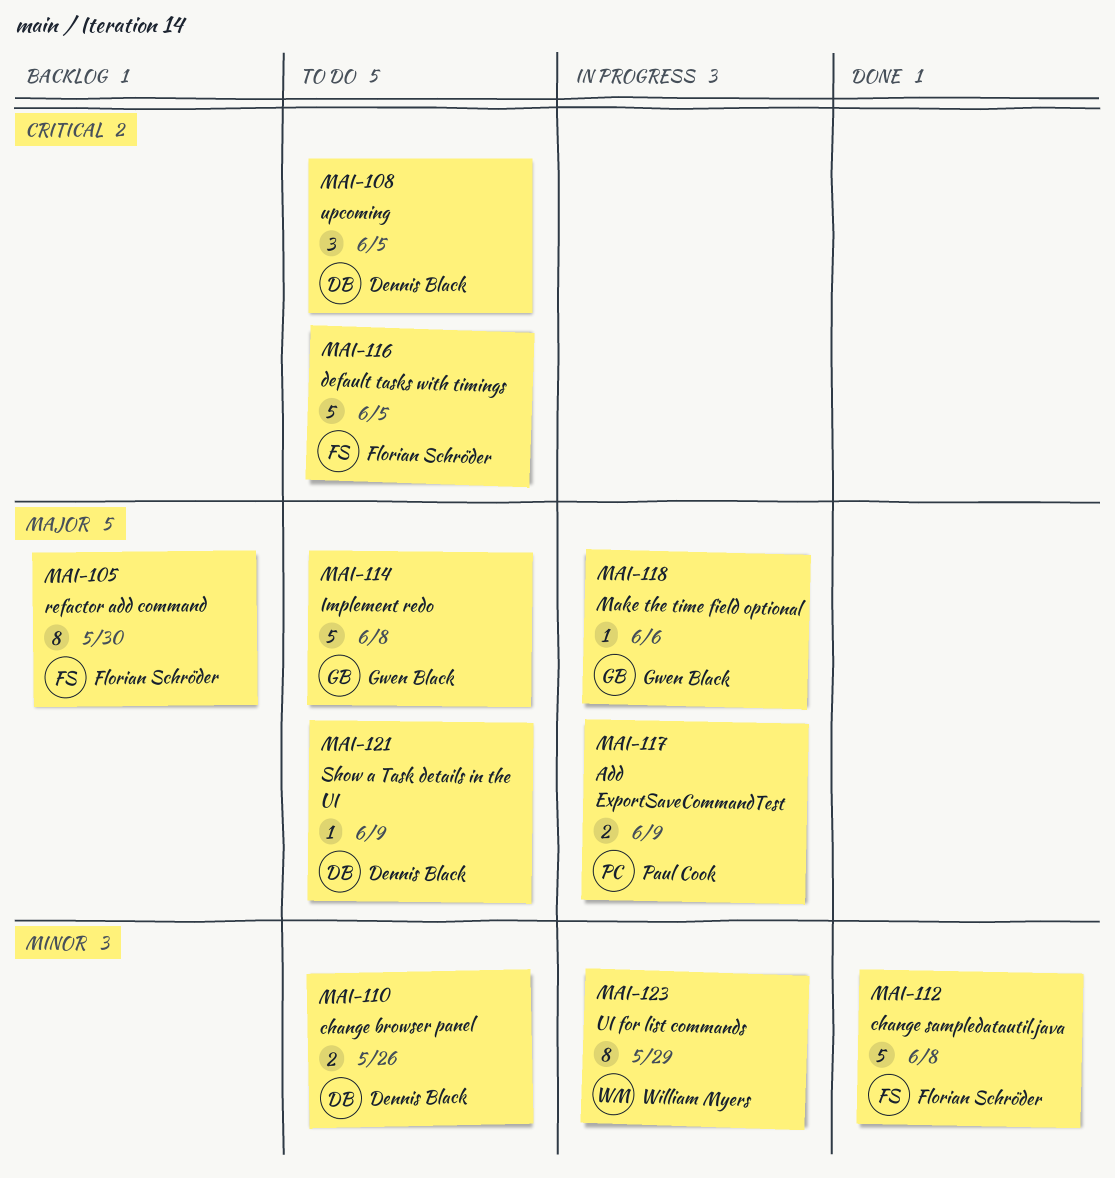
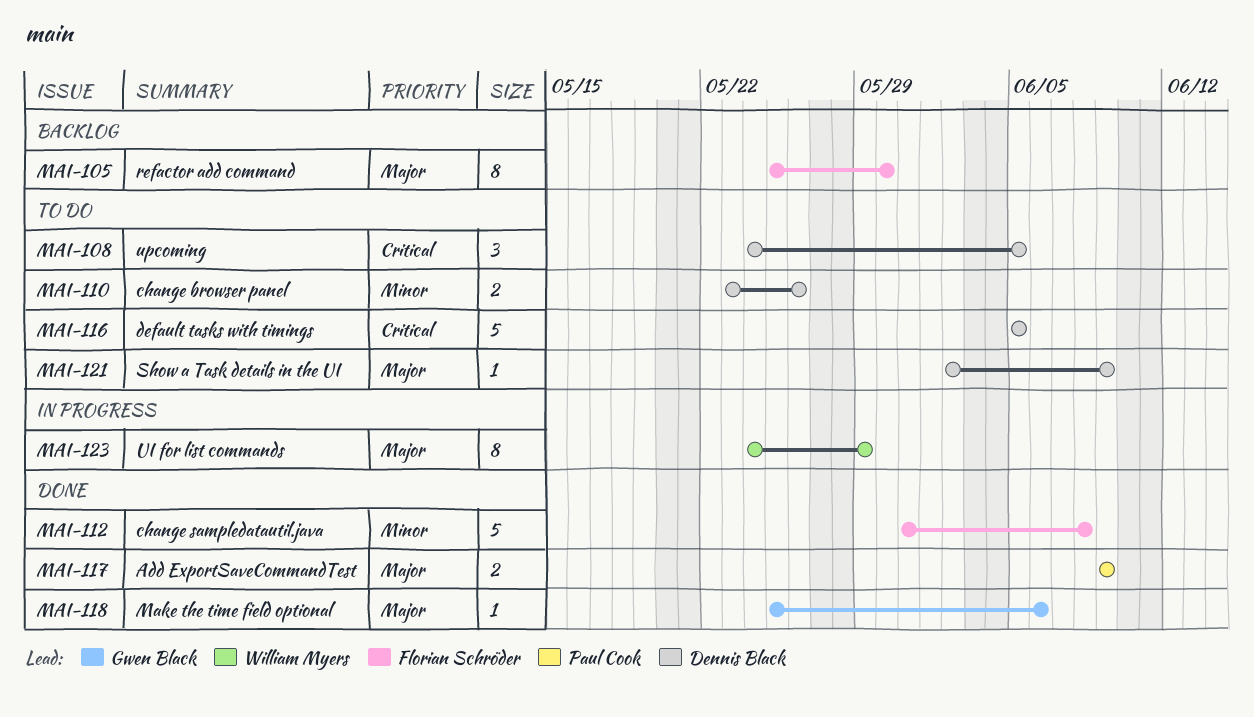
MAI-114: present -> none
MAI-116, owner: Florian Schröder -> Dennis Black
MAI-117, status: In progress -> Done
MAI-118, status: In progress -> Done
MAI-123, priority: Minor -> Major

